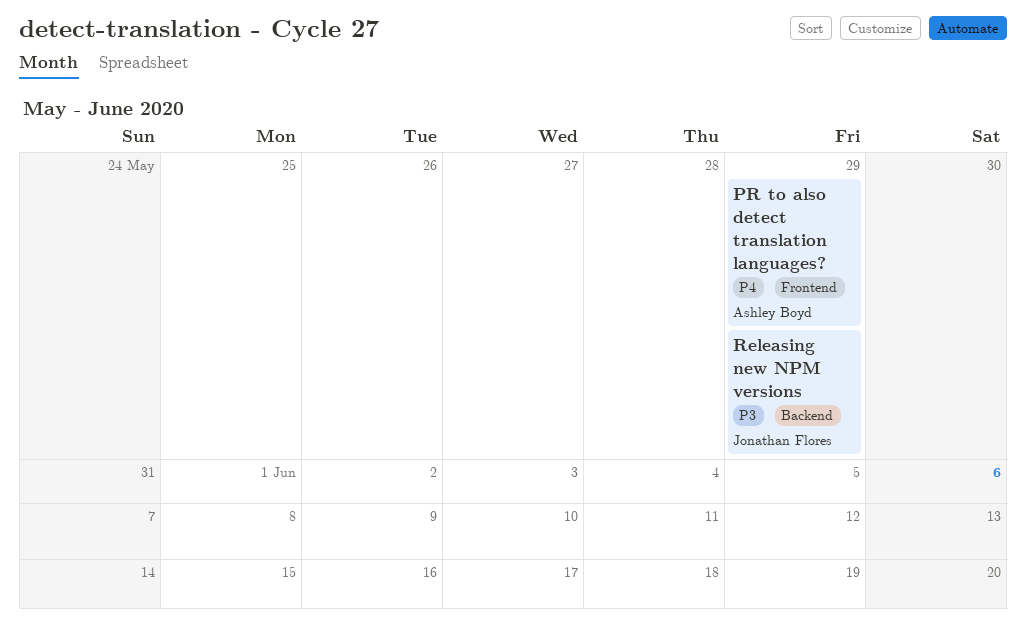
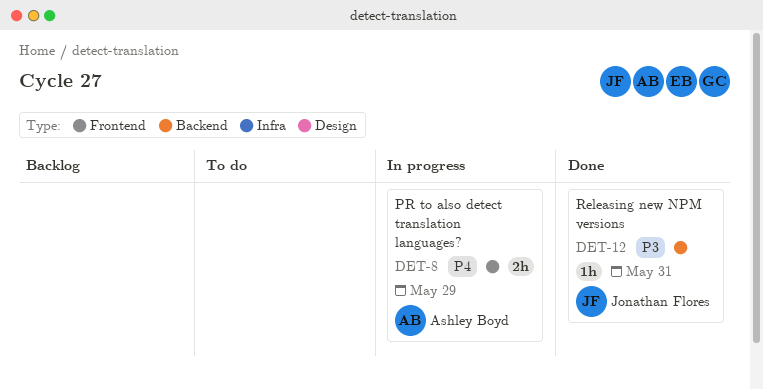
Releasing new NPM versions, due: May 29 -> May 31

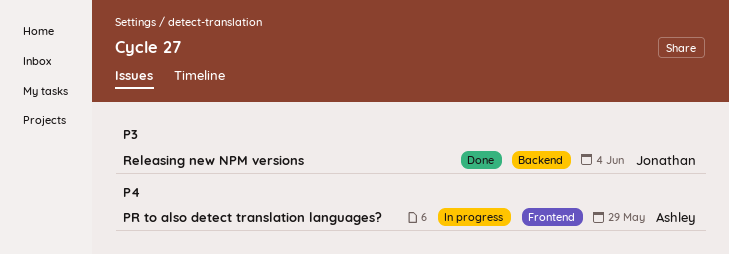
Releasing new NPM versions, due: May 31 -> Jun 4

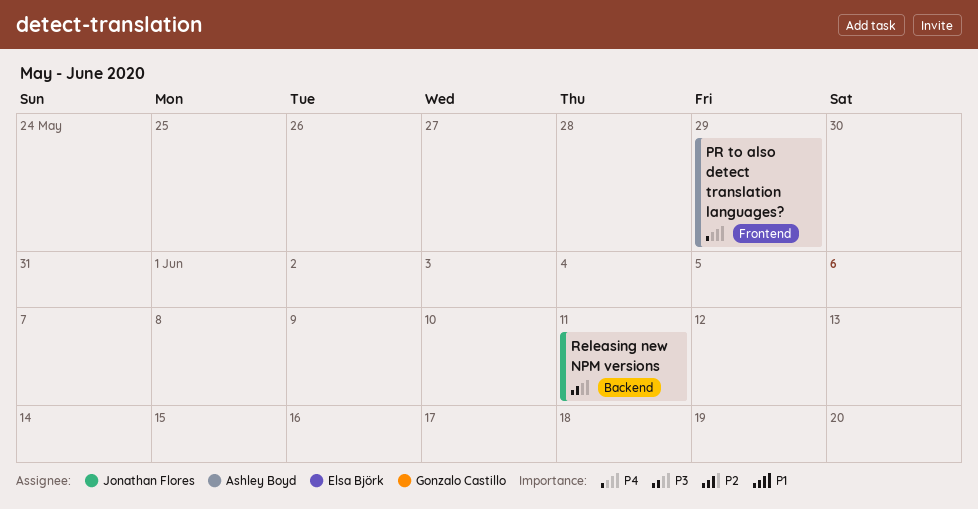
Releasing new NPM versions, due: Jun 4 -> Jun 11

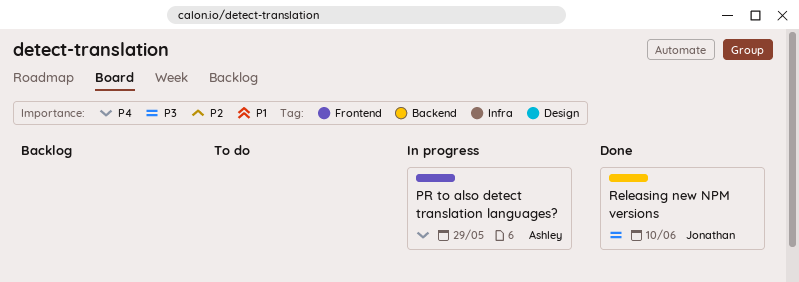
Releasing new NPM versions, due: Jun 11 -> Jun 10

